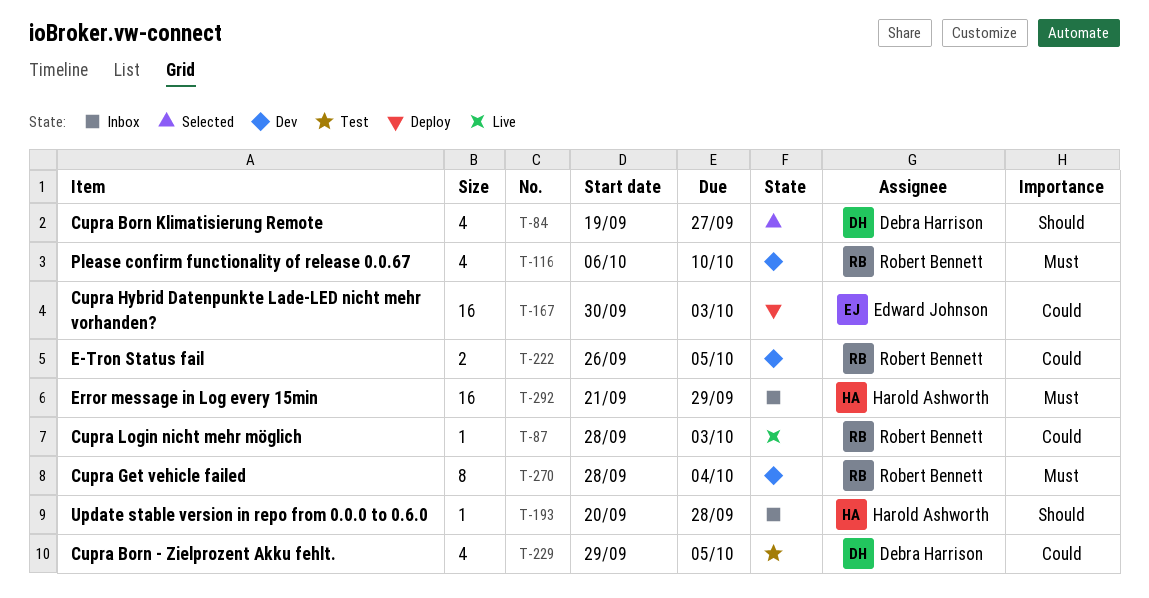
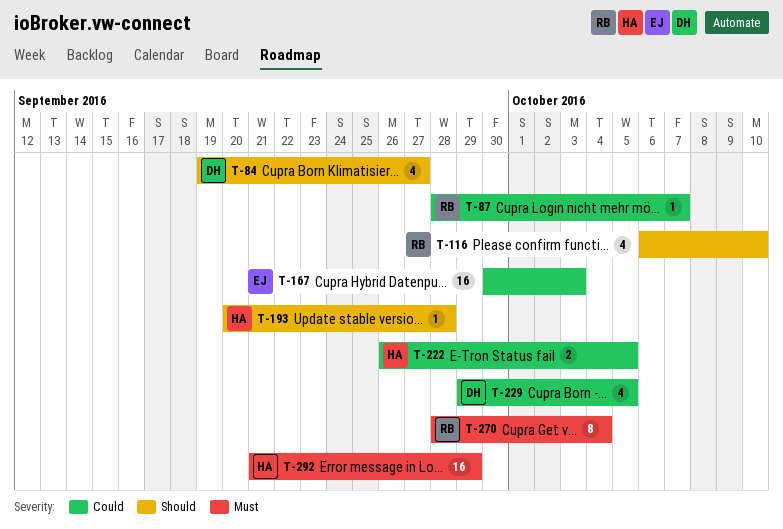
T-87, due: Oct 3 -> Oct 7
T-116, priority: Must -> Should
T-222, owner: Robert Bennett -> Harold Ashworth

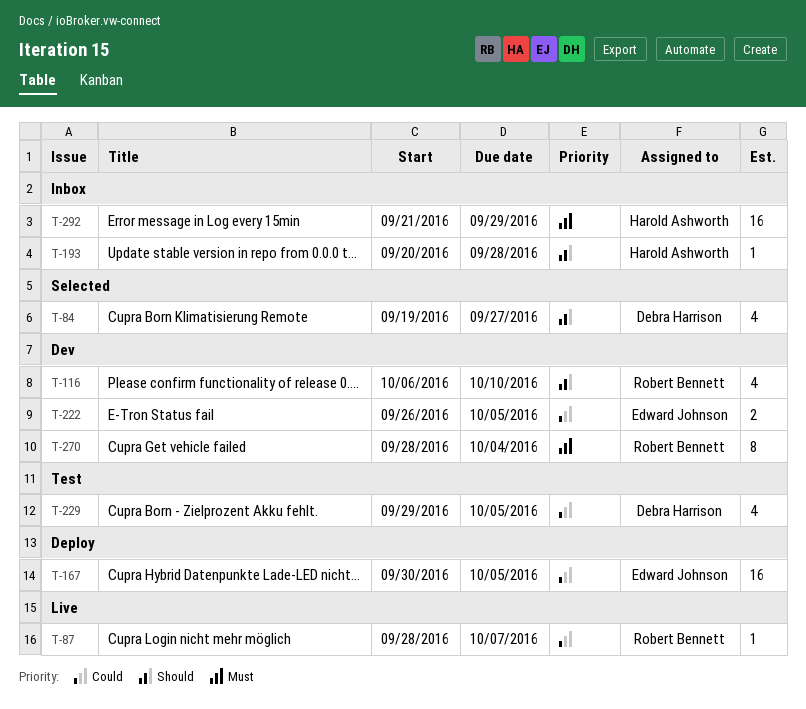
T-167, due: Oct 3 -> Oct 5
T-222, owner: Harold Ashworth -> Edward Johnson

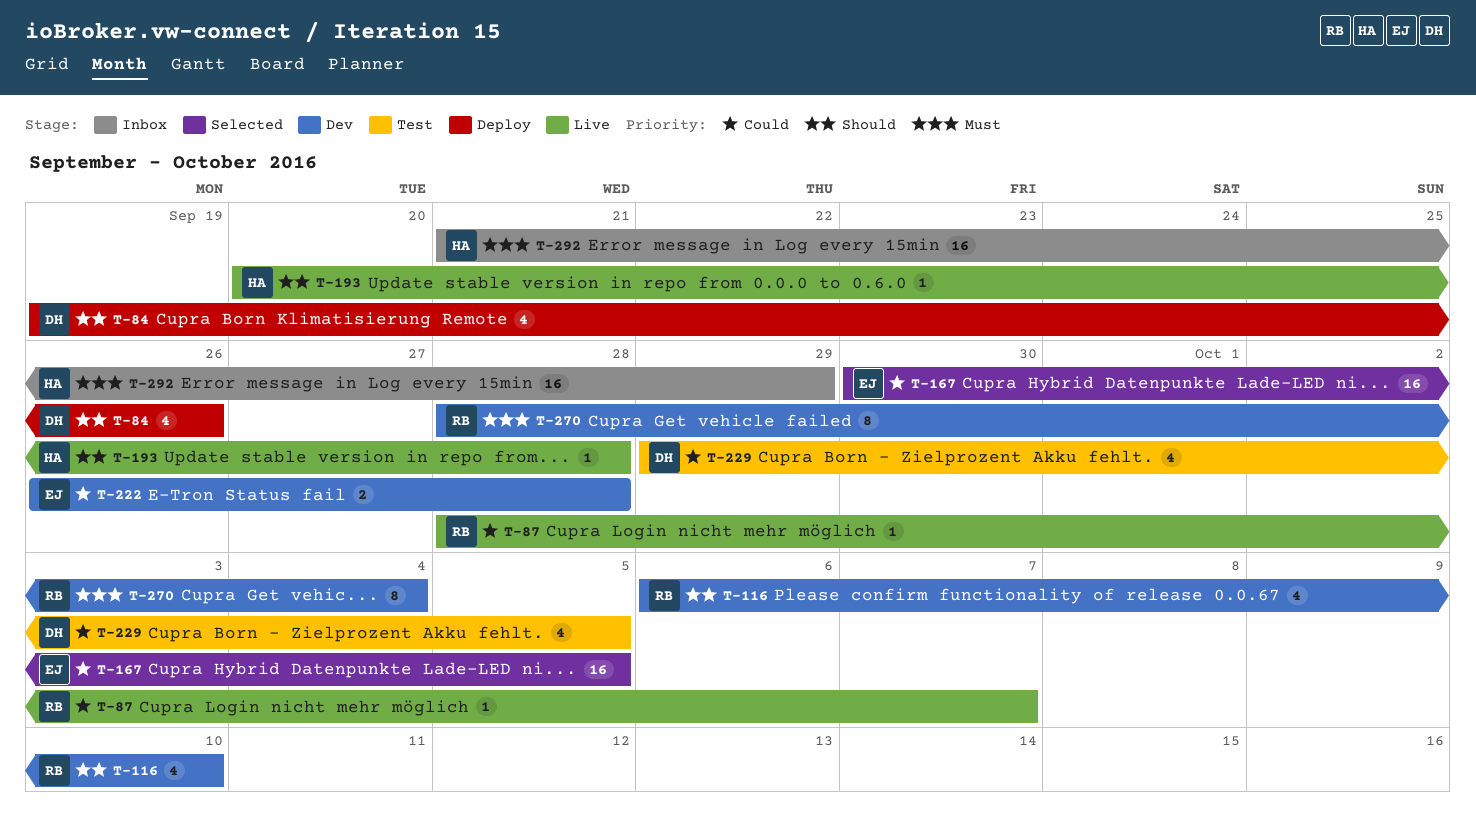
T-84, status: Selected -> Deploy
T-84, due: Sep 27 -> Sep 26
T-167, status: Deploy -> Selected
T-193, status: Inbox -> Live
T-222, due: Oct 5 -> Sep 28

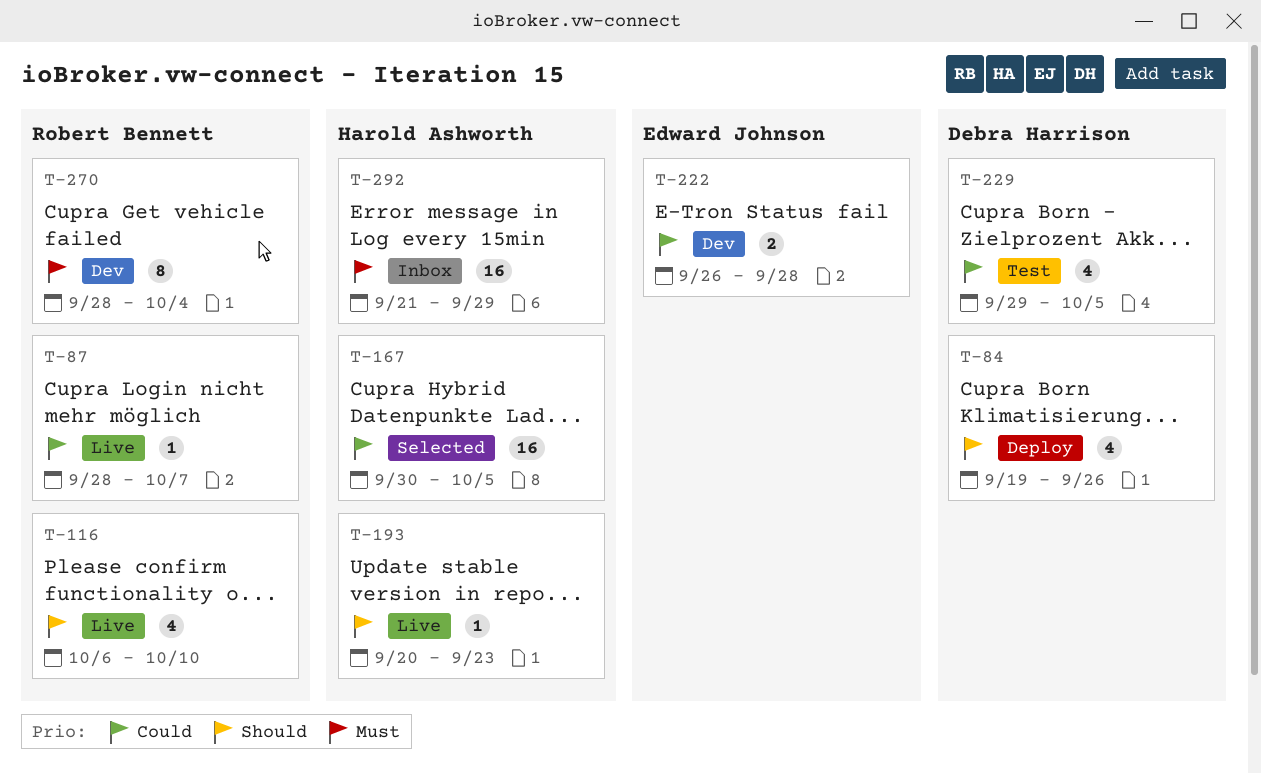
T-116, status: Dev -> Live
T-167, owner: Edward Johnson -> Harold Ashworth
T-193, due: Sep 28 -> Sep 23

